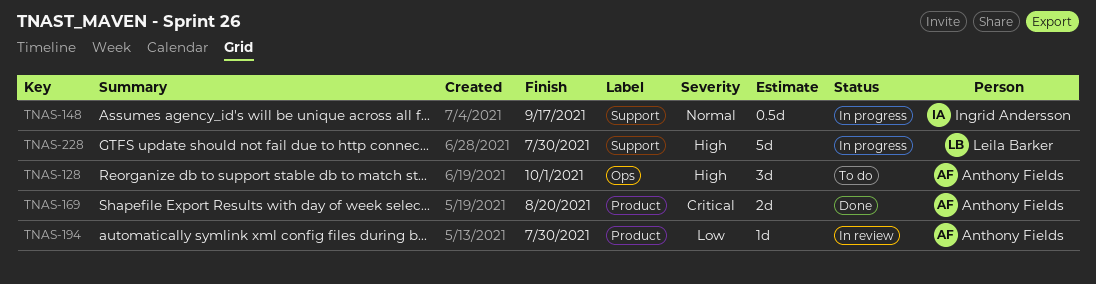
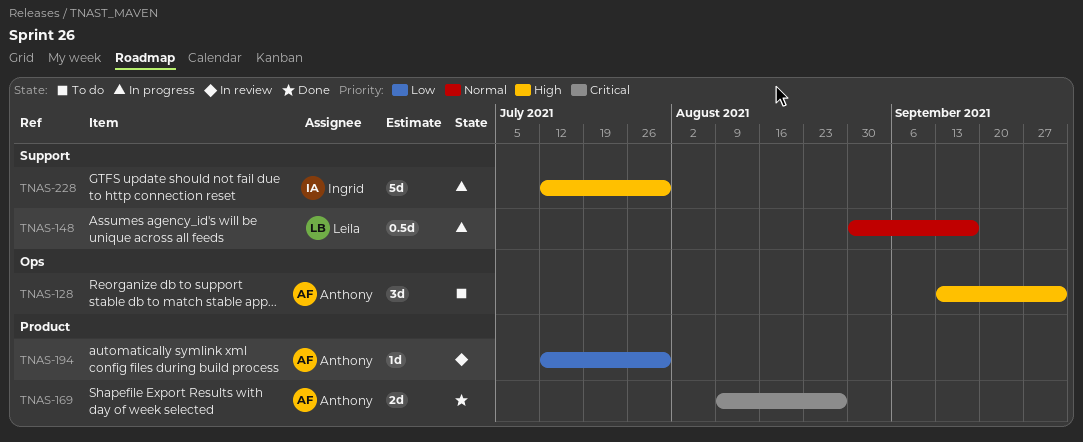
TNAS-148, owner: Ingrid Andersson -> Leila Barker
TNAS-169, due: Aug 20 -> Aug 27
TNAS-228, owner: Leila Barker -> Ingrid Andersson

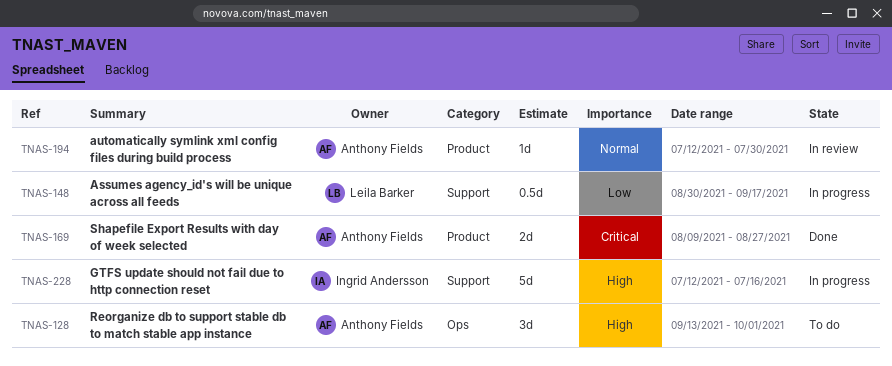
TNAS-148, priority: Normal -> Low
TNAS-194, priority: Low -> Normal
TNAS-228, due: Jul 30 -> Jul 16

